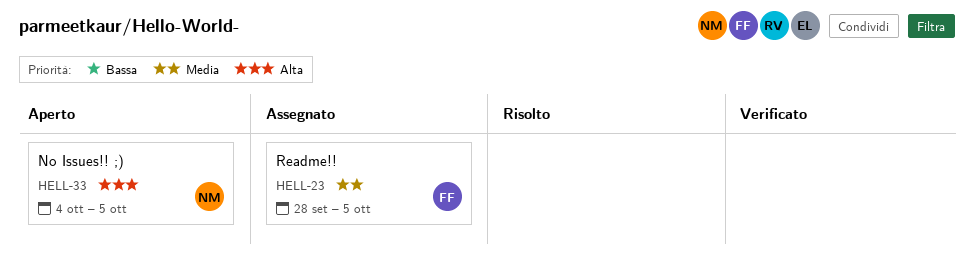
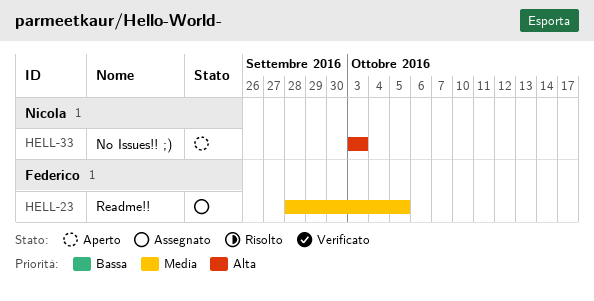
HELL-33, start: Oct 4 -> Oct 3
HELL-33, due: Oct 5 -> Oct 3

